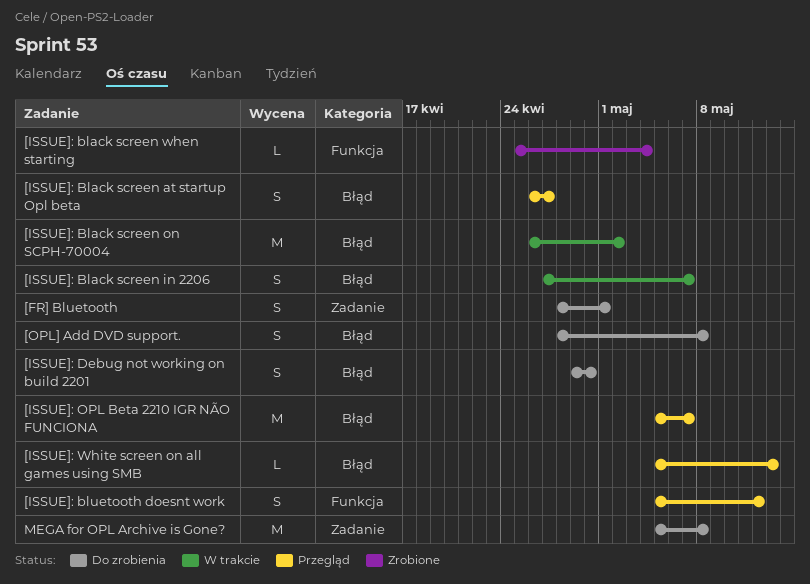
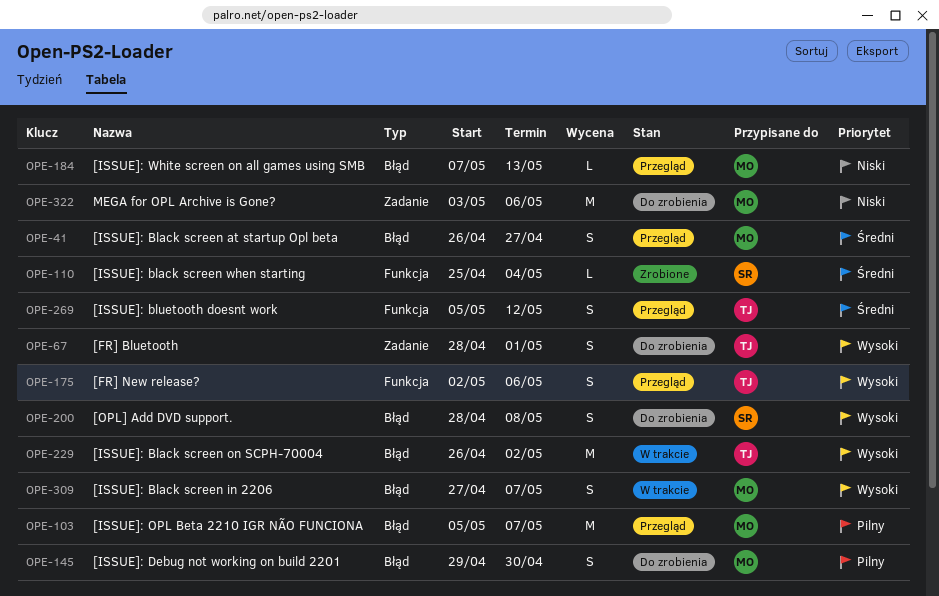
[FR] New release?: none -> present
[ISSUE]: White screen on all games using SMB, start: May 5 -> May 7
MEGA for OPL Archive is Gone?, start: May 5 -> May 3
MEGA for OPL Archive is Gone?, due: May 8 -> May 6

